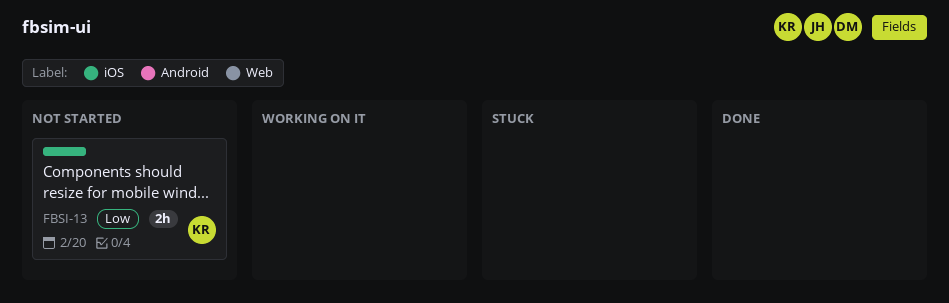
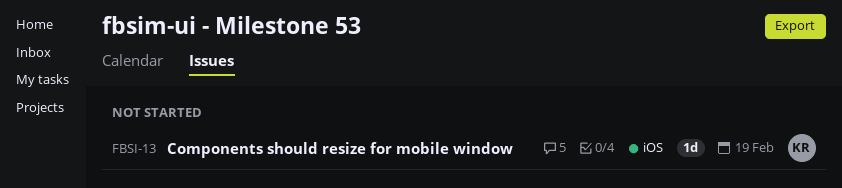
FBSI-13, estimate: 2h -> 1d
FBSI-13, due: Feb 20 -> Feb 19

